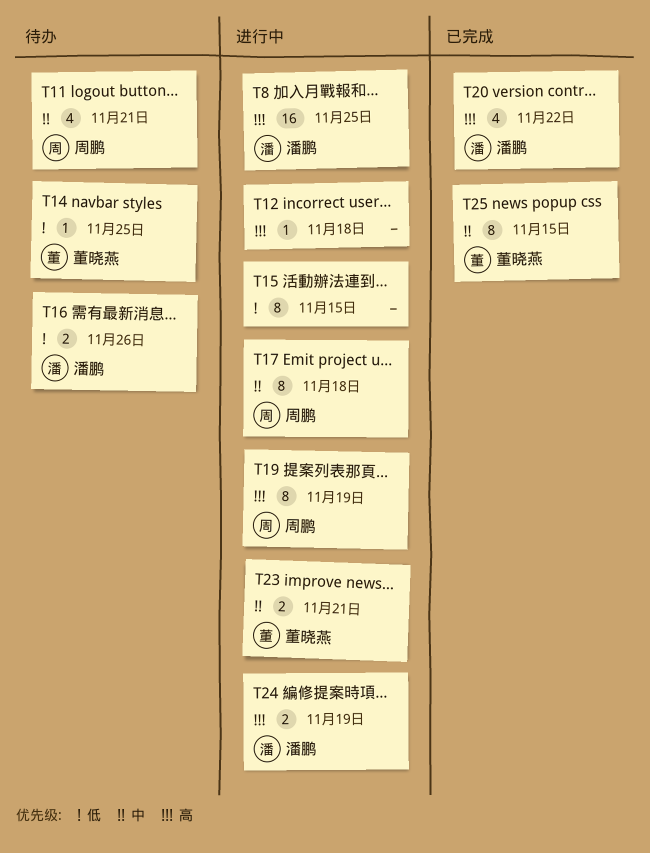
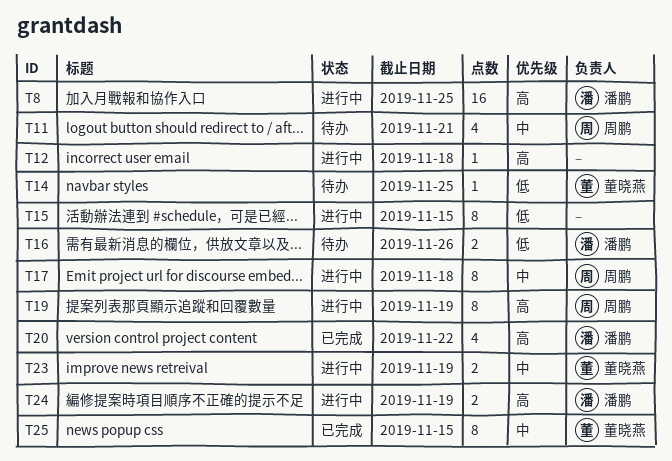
T23, due: Nov 21 -> Nov 19

